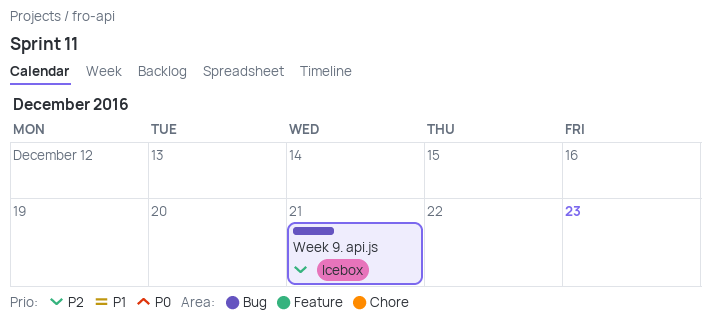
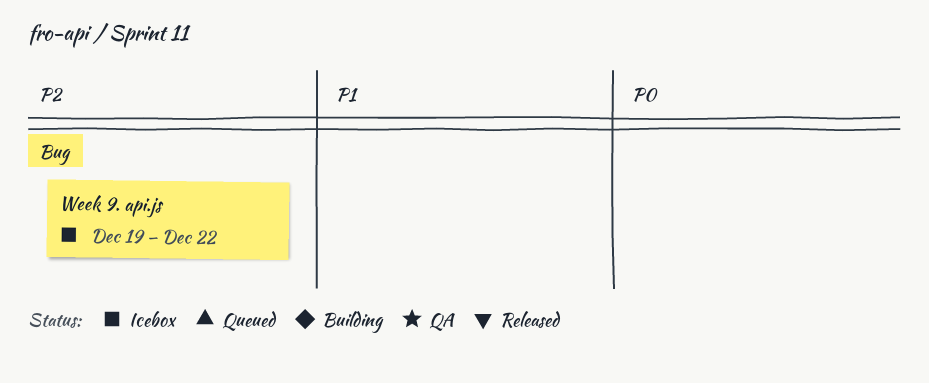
Week 9. api.js, due: Dec 21 -> Dec 22

